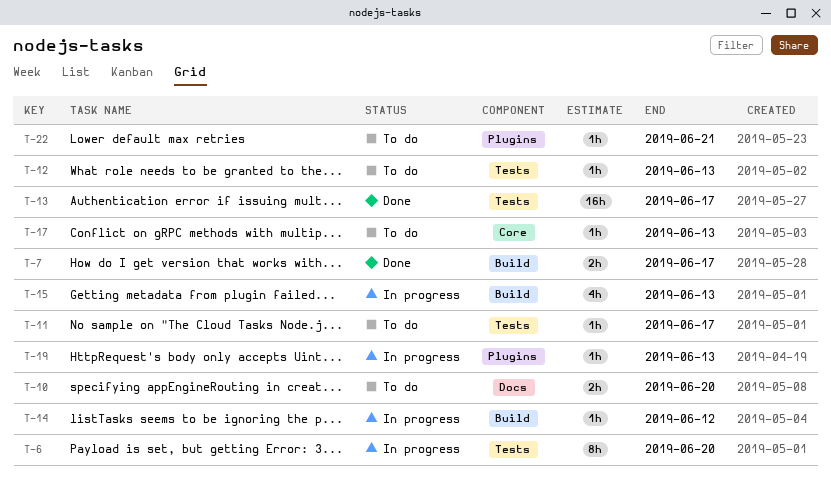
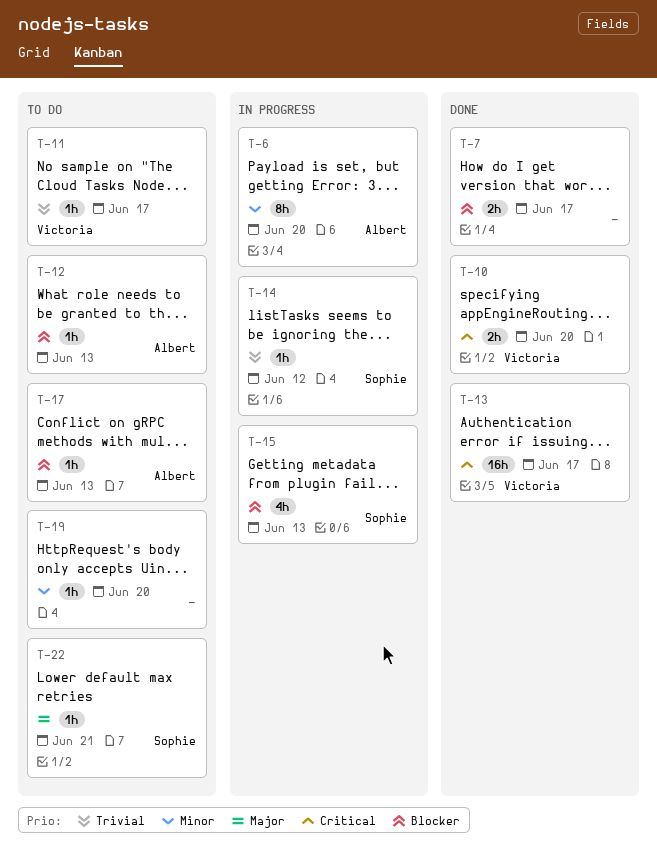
T-10, status: To do -> Done
T-19, status: In progress -> To do
T-19, due: Jun 13 -> Jun 20

